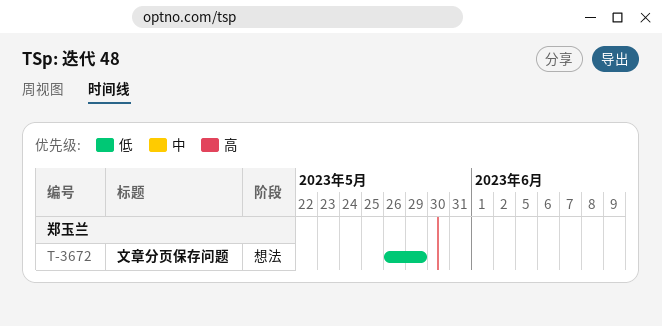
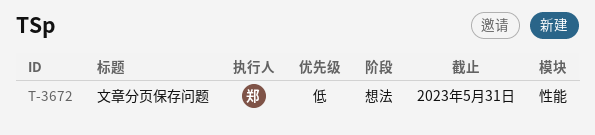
T-3672, due: May 29 -> May 31

